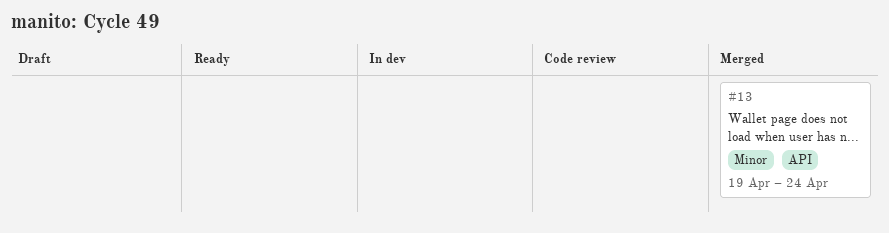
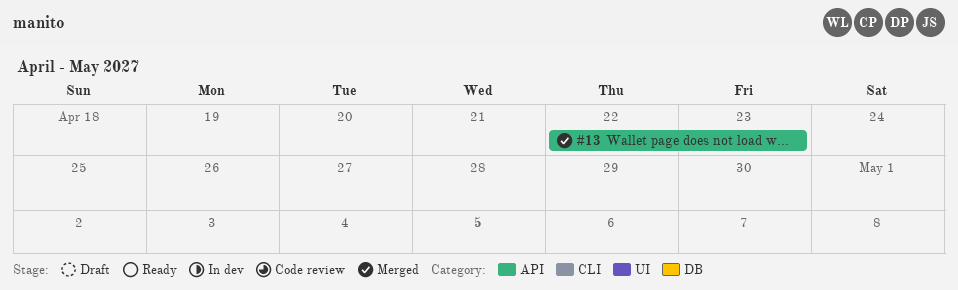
#13, start: Apr 19 -> Apr 22
#13, due: Apr 24 -> Apr 23

